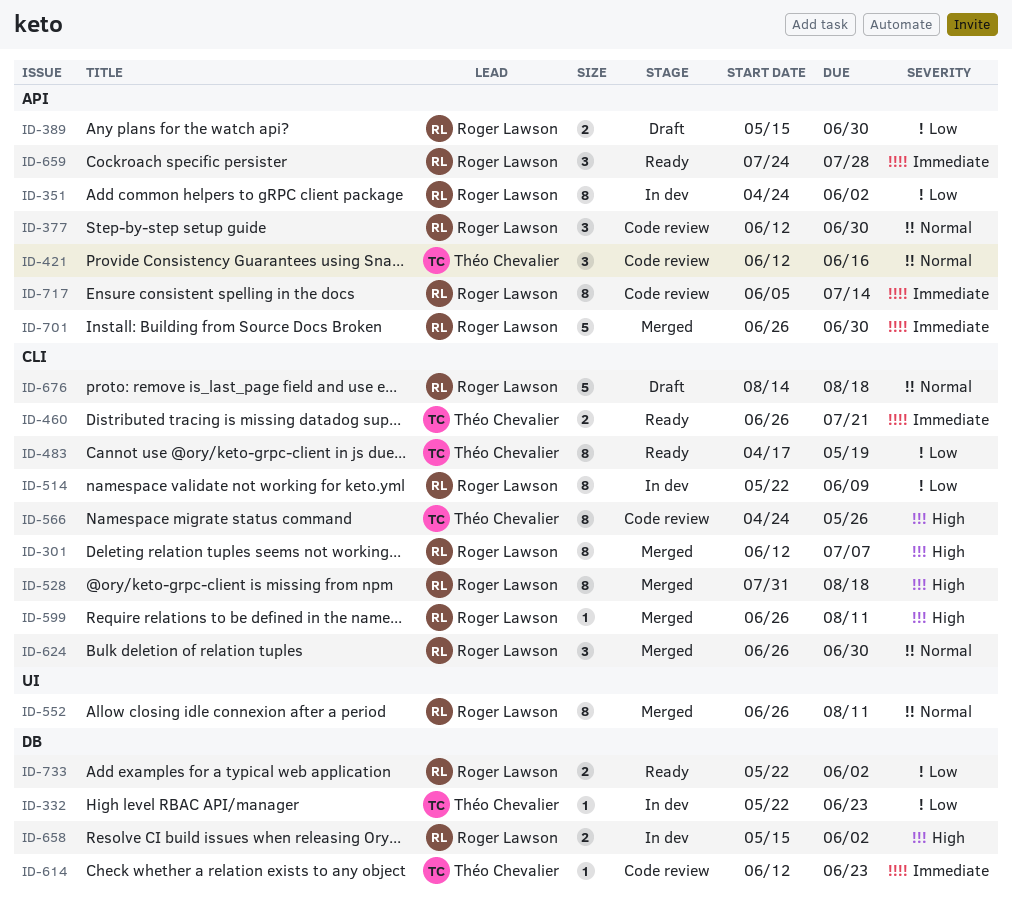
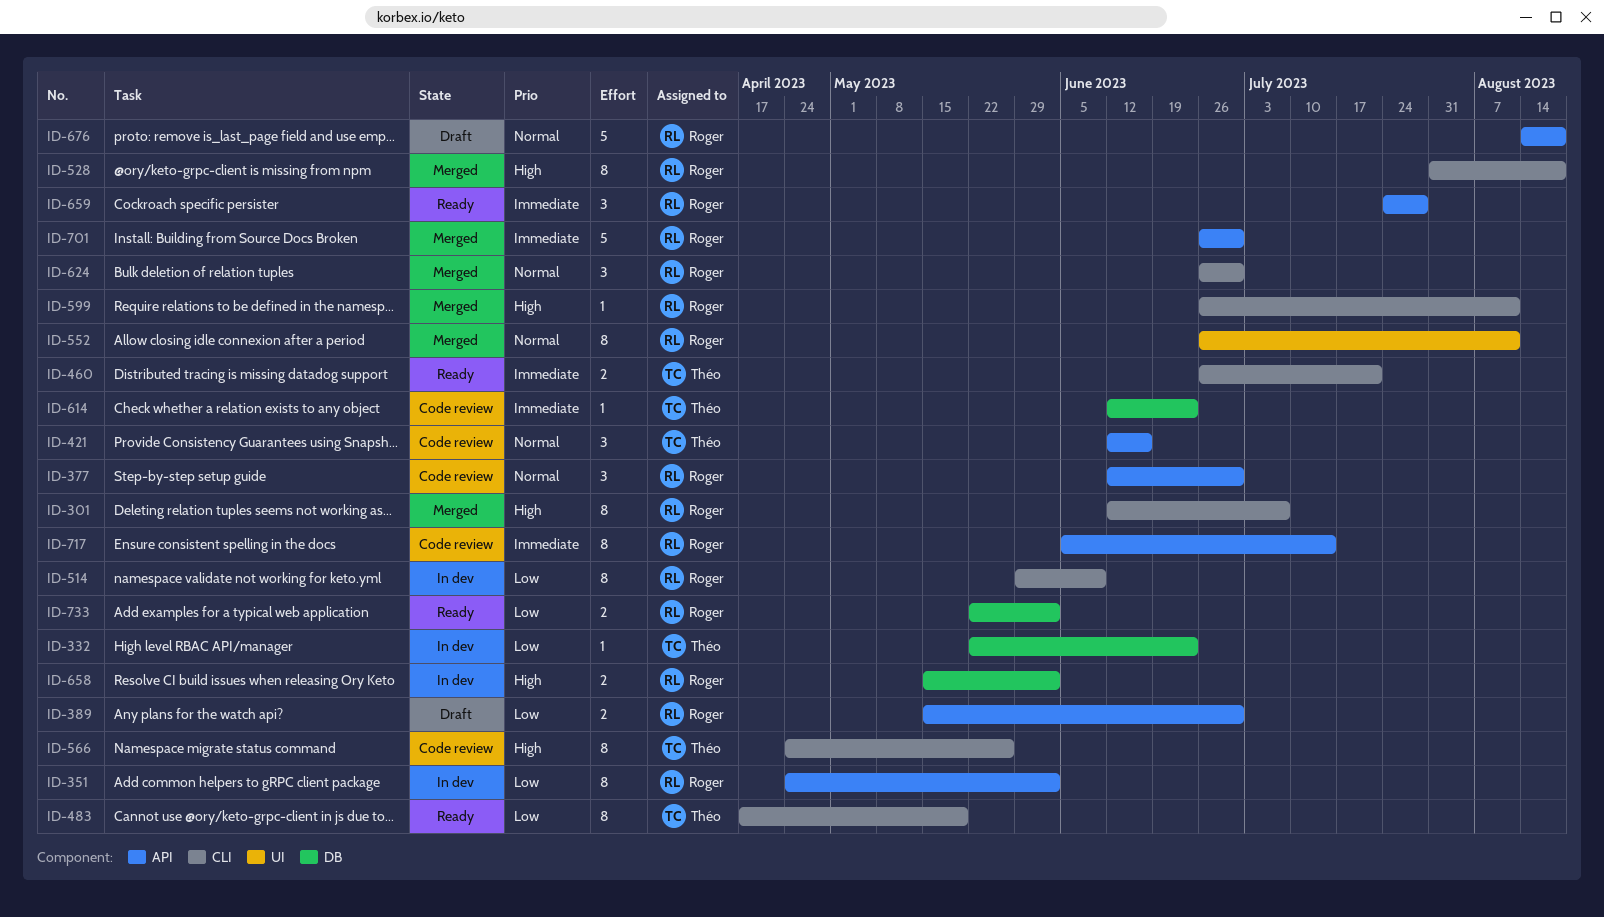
ID-514, start: May 22 -> May 29
ID-676, label: CLI -> API

